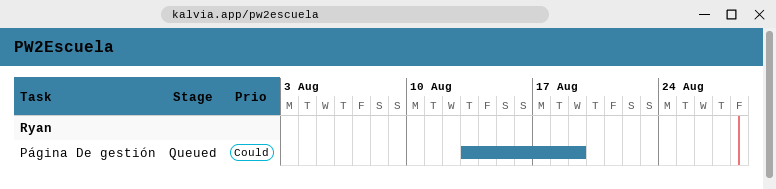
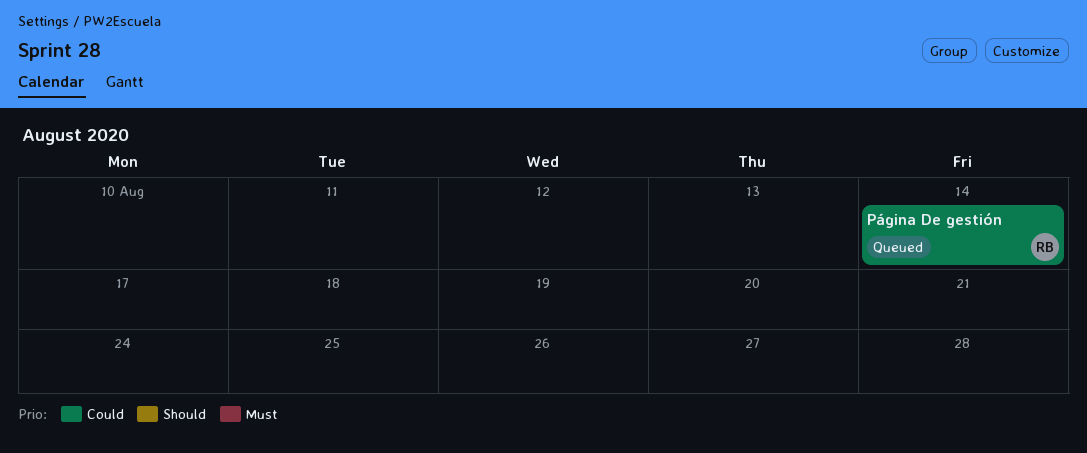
Página De gestión, due: Aug 19 -> Aug 14

